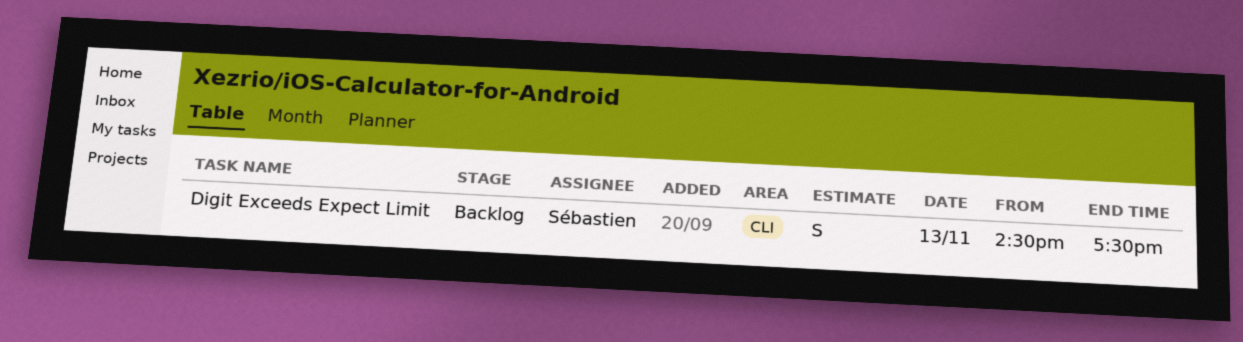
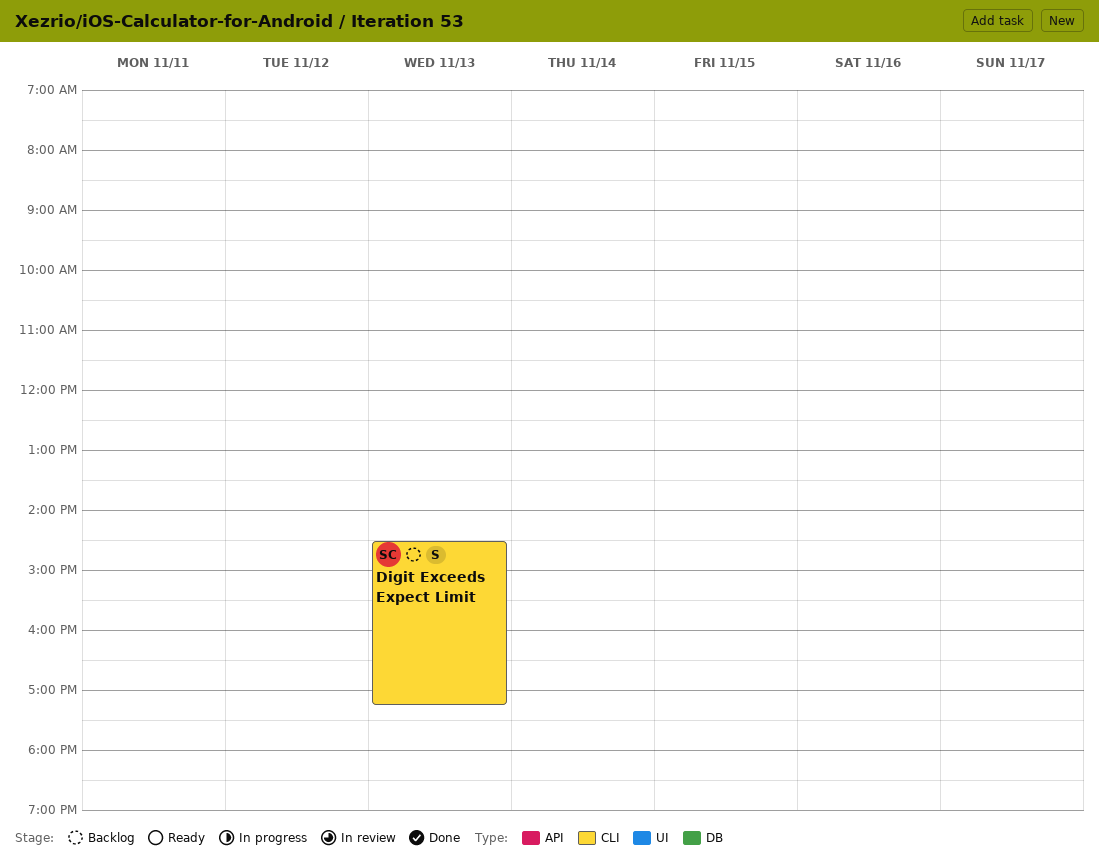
Digit Exceeds Expect Limit, ends: 17:30 -> 17:15

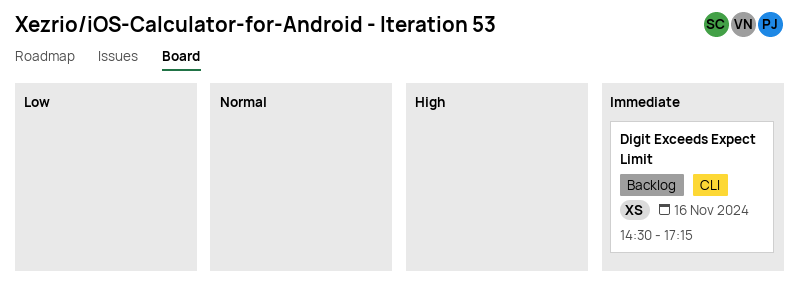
Digit Exceeds Expect Limit, estimate: S -> XS
Digit Exceeds Expect Limit, day: Nov 13 -> Nov 16

